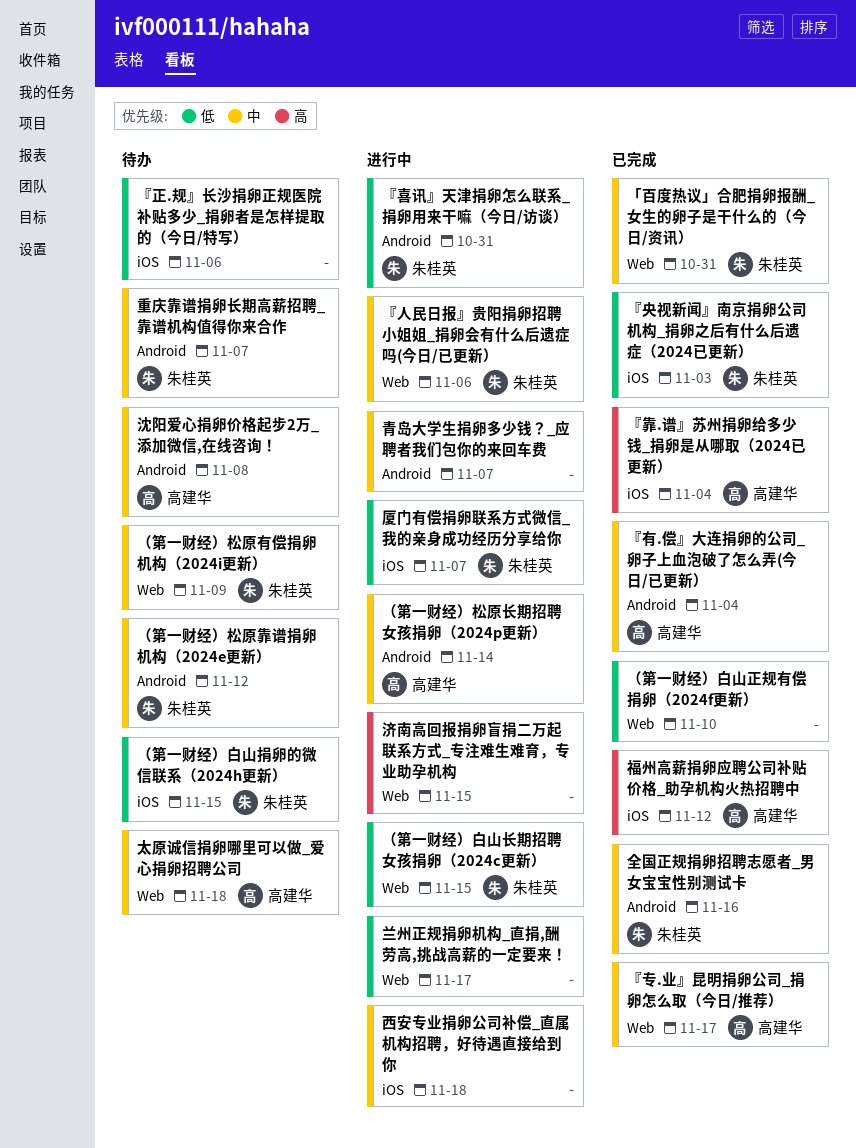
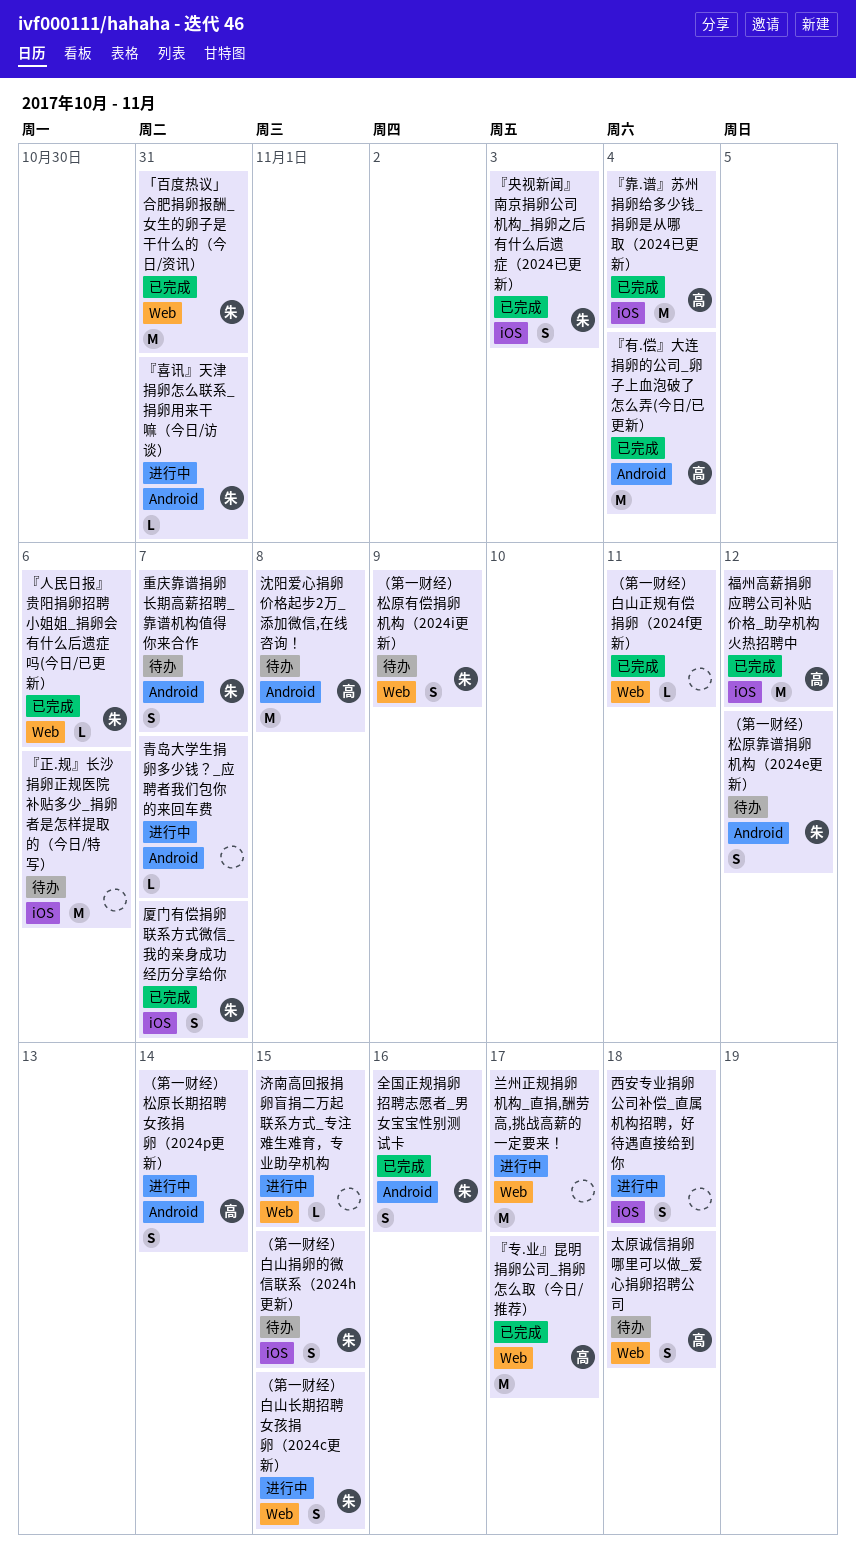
『人民日报』贵阳捐卵招聘小姐姐_捐卵会有什么后遗症吗(今日/已更新）, status: 进行中 -> 已完成
厦门有偿捐卵联系方式微信_我的亲身成功经历分享给你, status: 进行中 -> 已完成
（第一财经）白山正规有偿捐卵（2024f更新）, due: Nov 10 -> Nov 11

